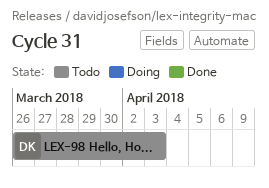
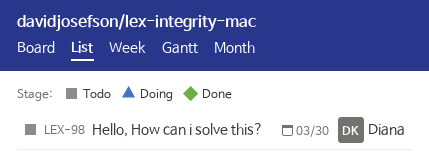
LEX-98, due: Apr 3 -> Mar 30

